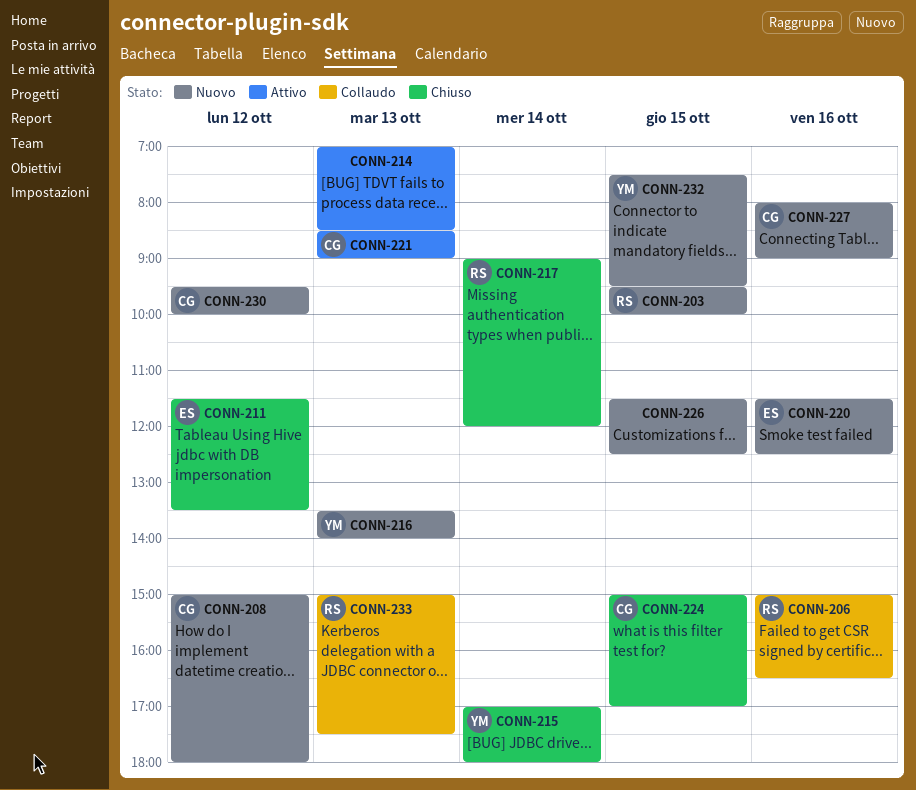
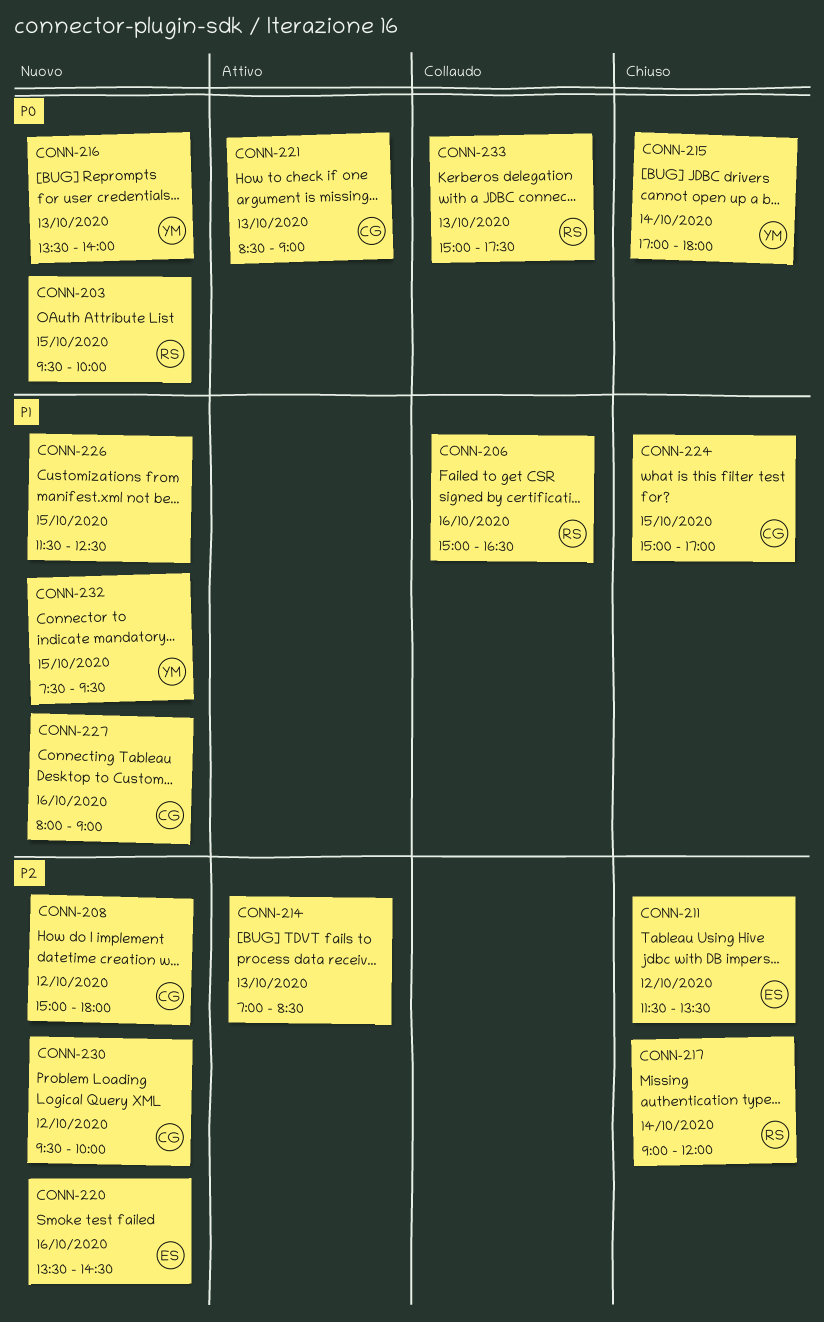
CONN-220, begins: 11:30 -> 13:30
CONN-220, ends: 12:30 -> 14:30

